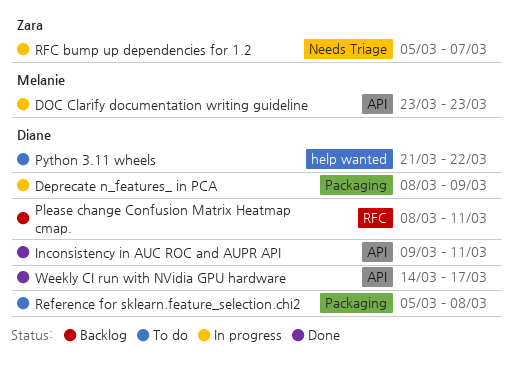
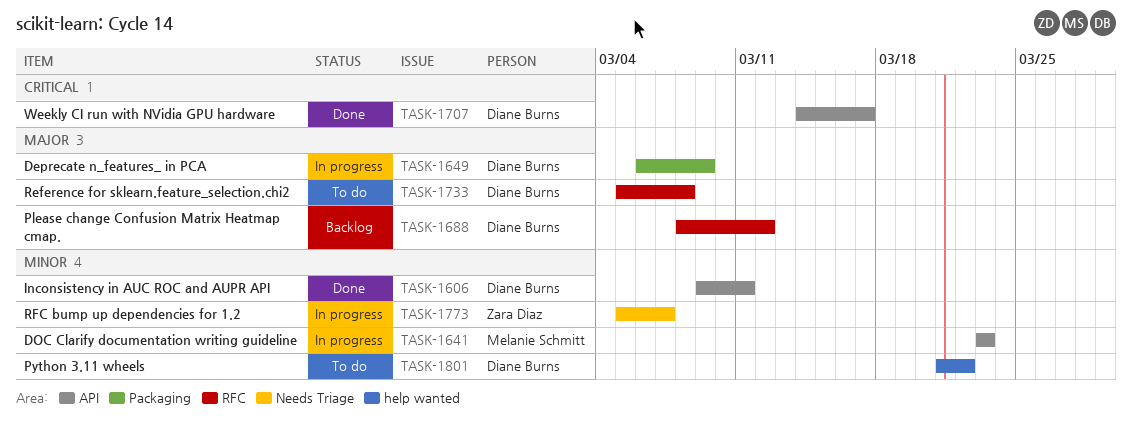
Deprecate n_features_ in PCA, start: Mar 8 -> Mar 6
Please change Confusion Matrix Heatmap cmap., due: Mar 11 -> Mar 12
Reference for sklearn.feature_selection.chi2, label: Packaging -> RFC

